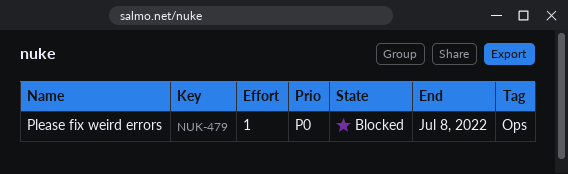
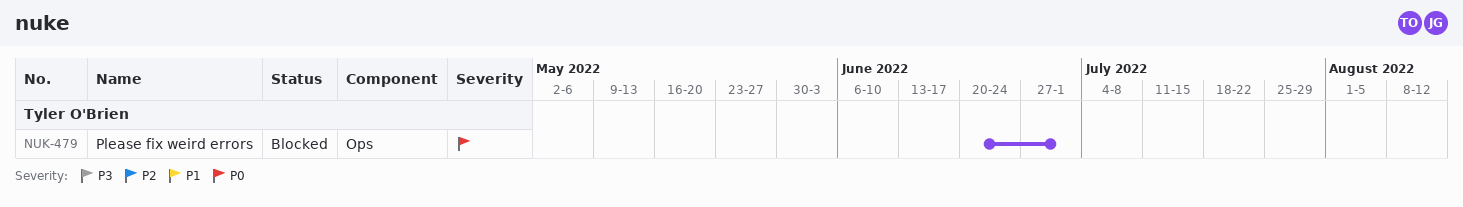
NUK-479, due: Jul 8 -> Jul 1

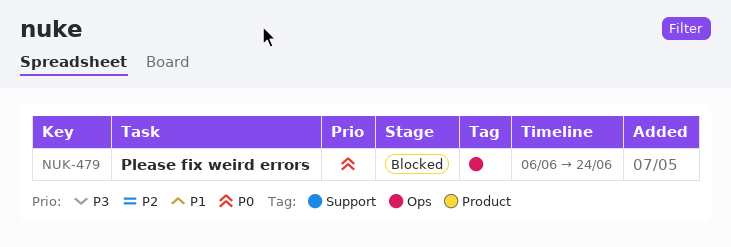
NUK-479, start: Jun 20 -> Jun 6
NUK-479, due: Jul 1 -> Jun 24

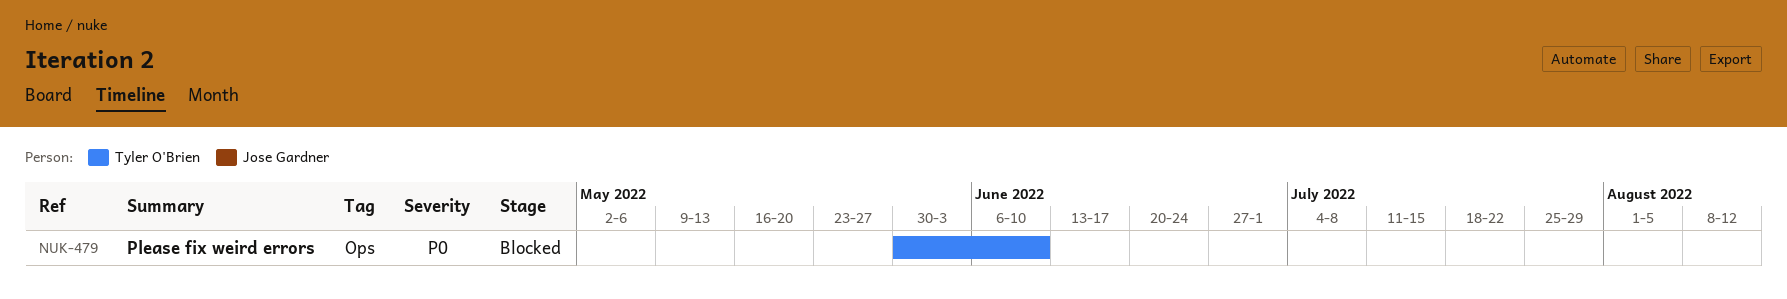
NUK-479, start: Jun 6 -> May 30
NUK-479, due: Jun 24 -> Jun 10

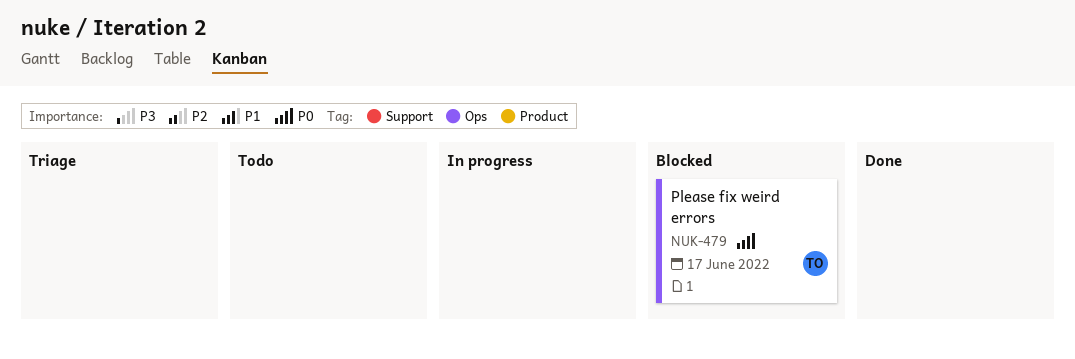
NUK-479, due: Jun 10 -> Jun 17

